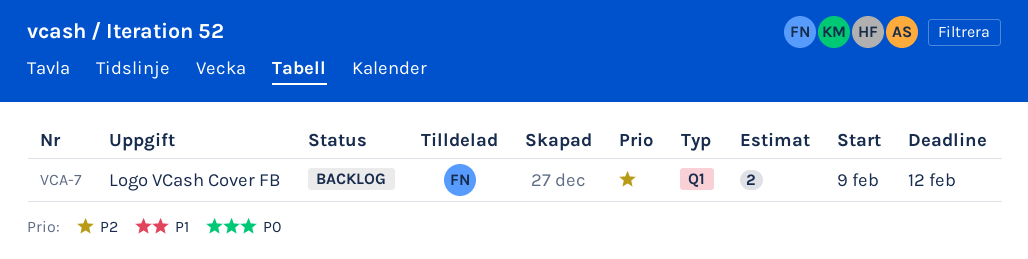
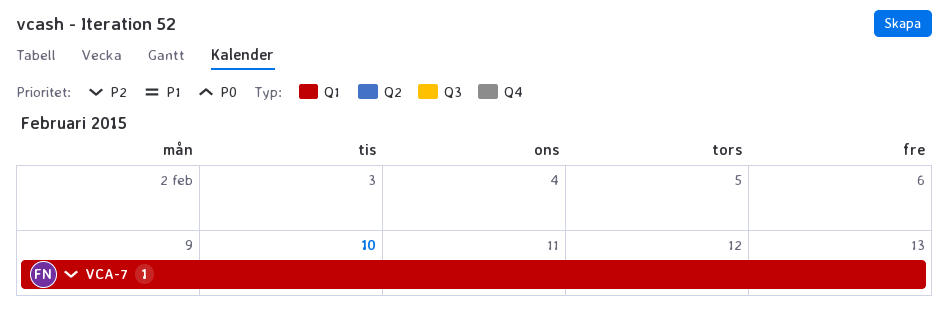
VCA-7, estimate: 2 -> 1
VCA-7, due: Feb 12 -> Feb 13

